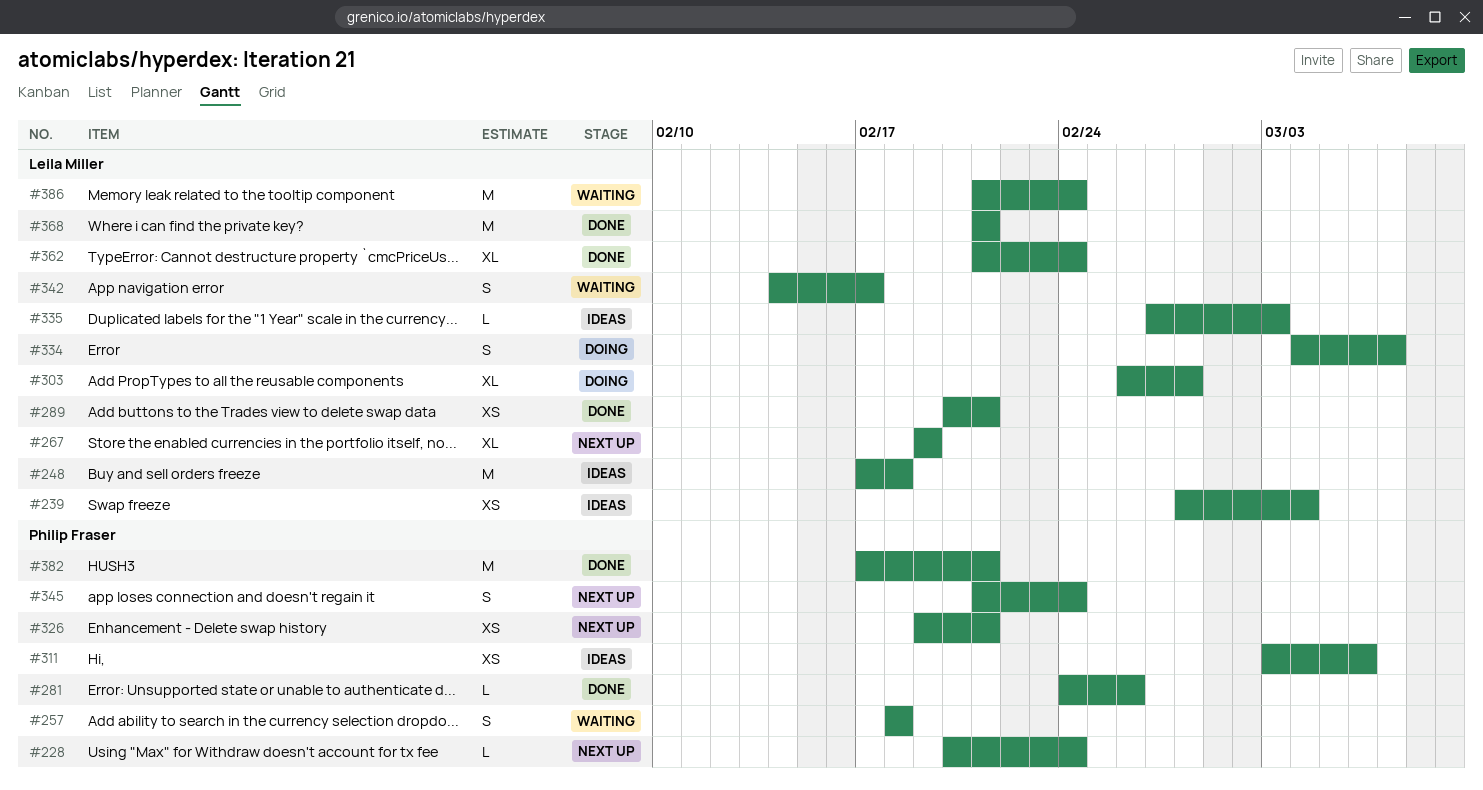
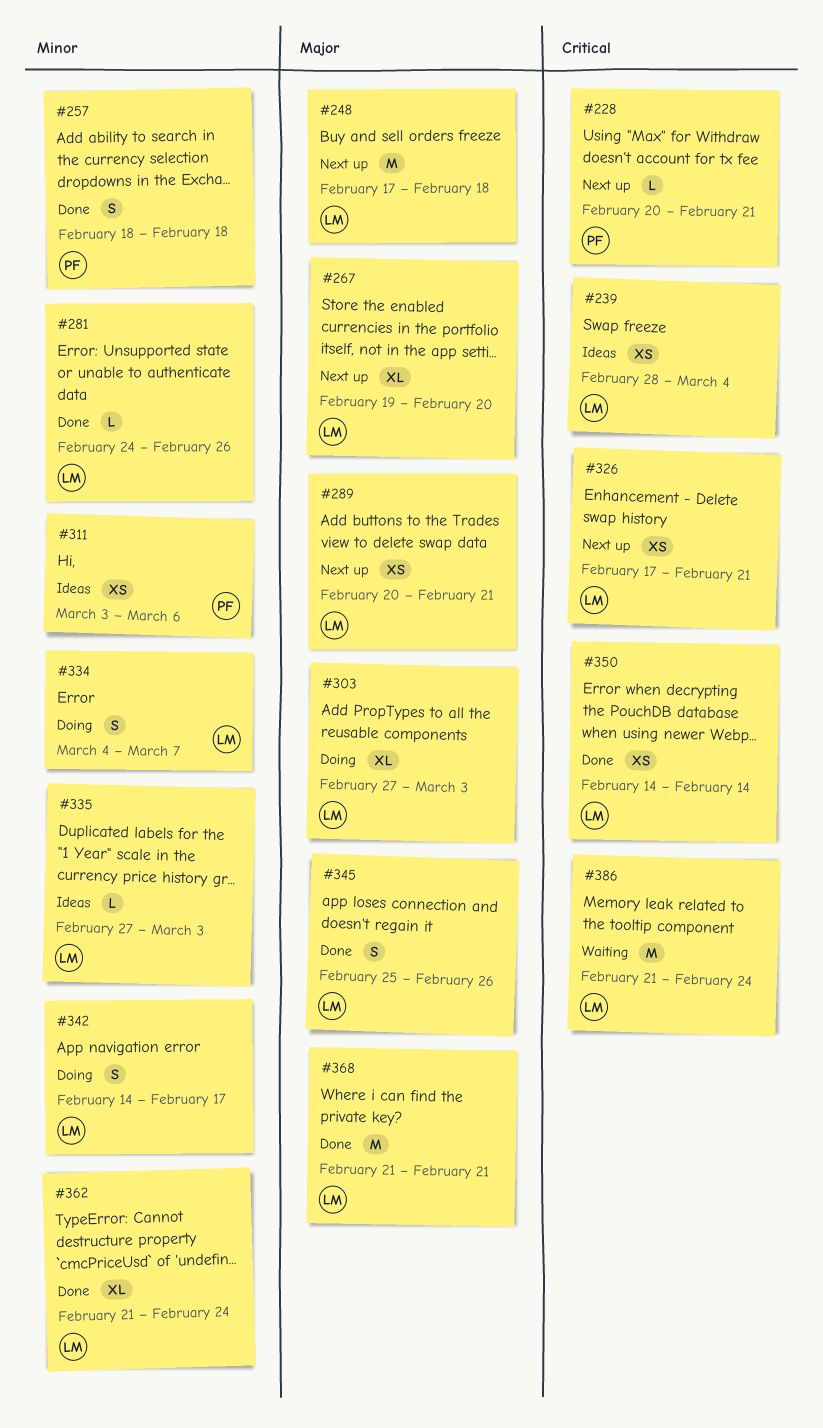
#228, due: Feb 24 -> Feb 21
#248, status: Ideas -> Next up
#257, status: Waiting -> Done
#267, due: Feb 19 -> Feb 20
#281, owner: Philip Fraser -> Leila Miller
#289, status: Done -> Next up
#303, start: Feb 26 -> Feb 27
#303, due: Feb 28 -> Mar 3
#326, owner: Philip Fraser -> Leila Miller
#326, start: Feb 19 -> Feb 17
#342, status: Waiting -> Doing
#345, status: Next up -> Done
#345, owner: Philip Fraser -> Leila Miller
#345, start: Feb 21 -> Feb 25
#345, due: Feb 24 -> Feb 26
#350: none -> present
#382: present -> none

